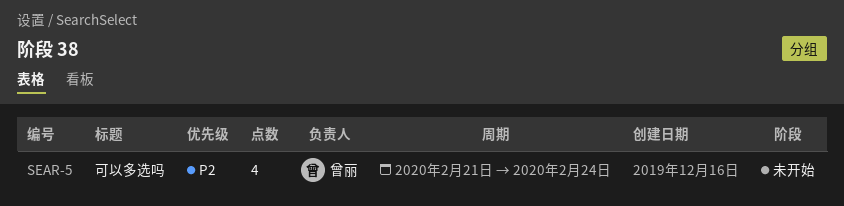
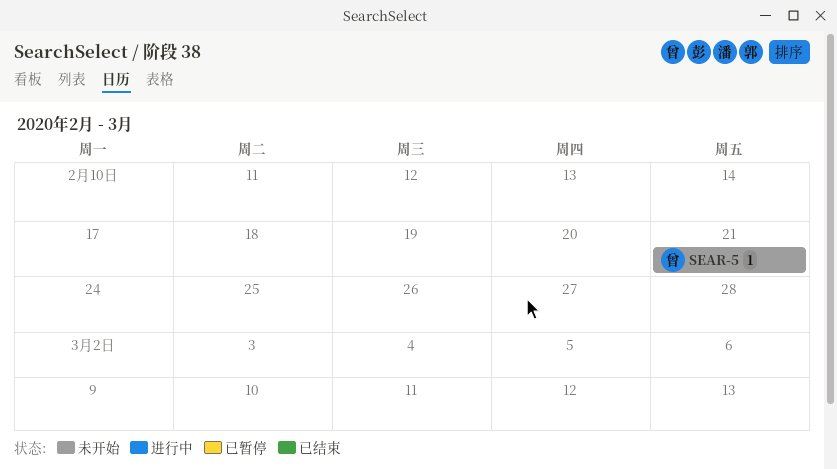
SEAR-5, estimate: 4 -> 1
SEAR-5, due: Feb 24 -> Feb 21

